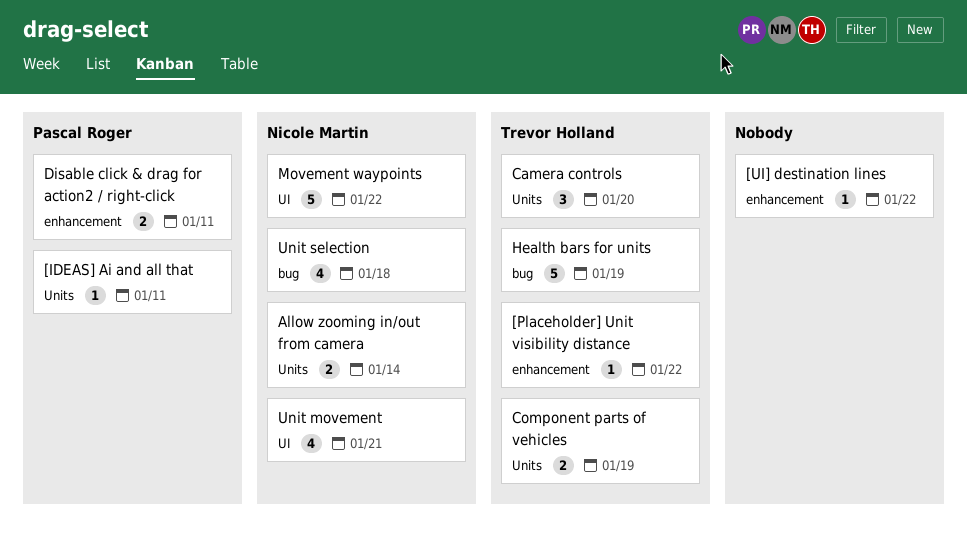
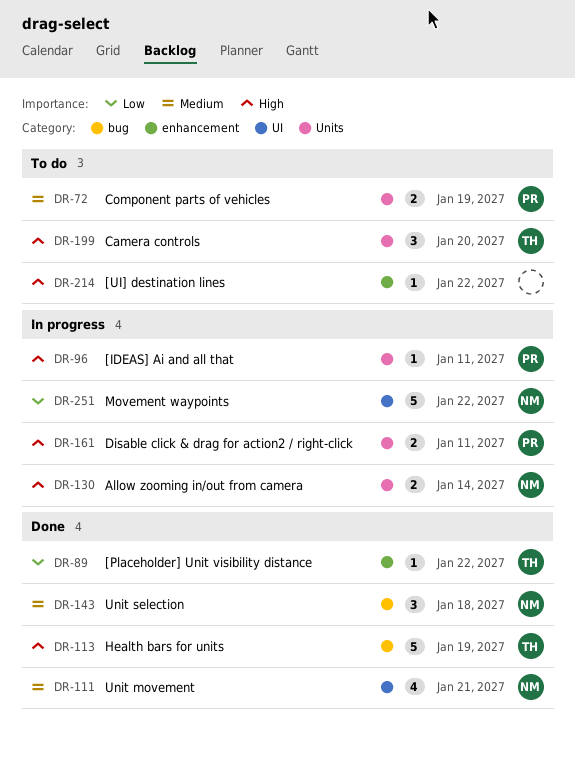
Component parts of vehicles, owner: Trevor Holland -> Pascal Roger
Disable click & drag for action2 / right-click, label: enhancement -> Units
Unit selection, estimate: 4 -> 3

